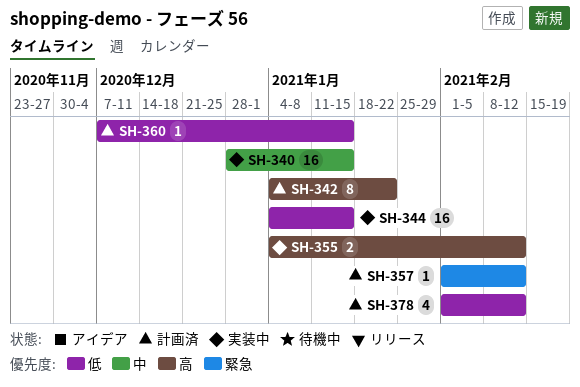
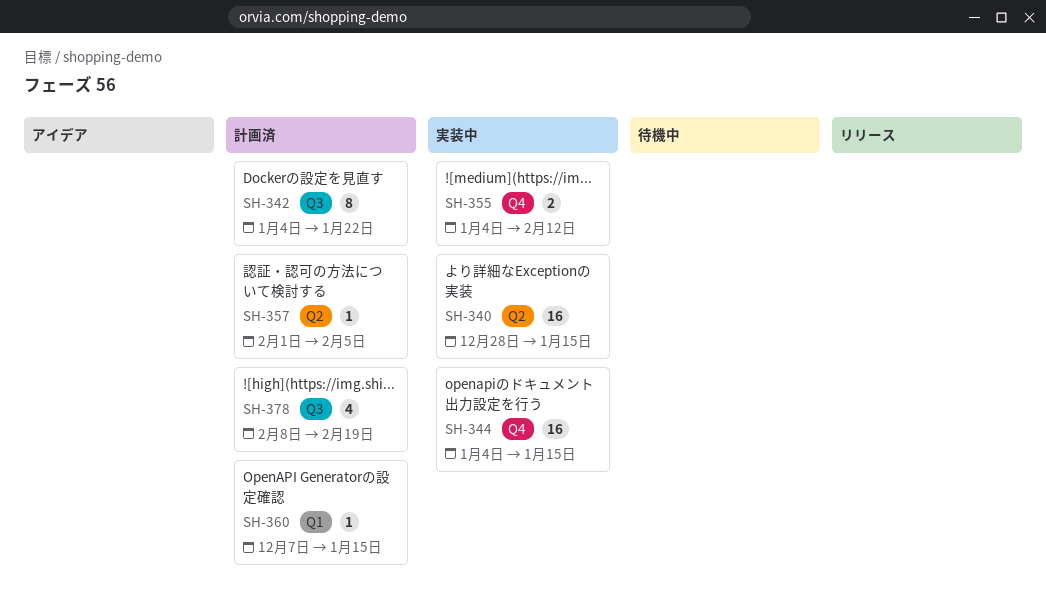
SH-357, due: Feb 12 -> Feb 5
SH-378, start: Feb 1 -> Feb 8
SH-378, due: Feb 12 -> Feb 19

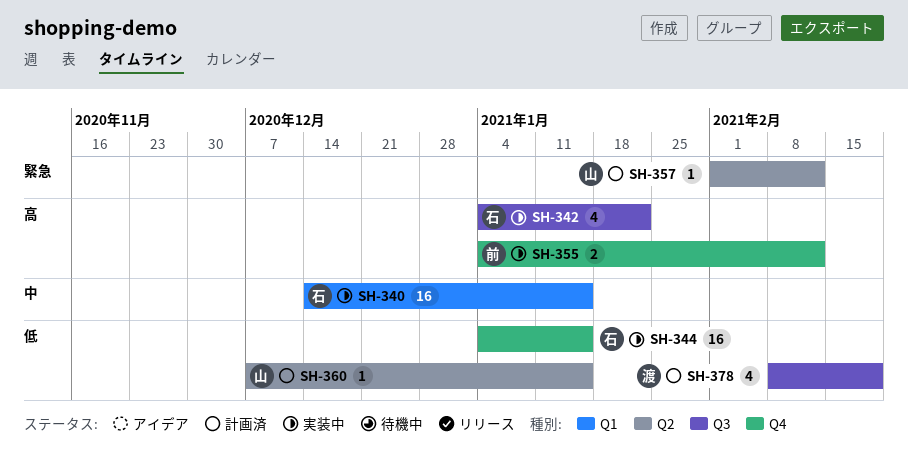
SH-340, label: Q2 -> Q1
SH-340, start: Dec 28 -> Dec 14
SH-342, status: 計画済 -> 実装中
SH-342, estimate: 8 -> 4
SH-357, due: Feb 5 -> Feb 12
SH-360, label: Q1 -> Q2

